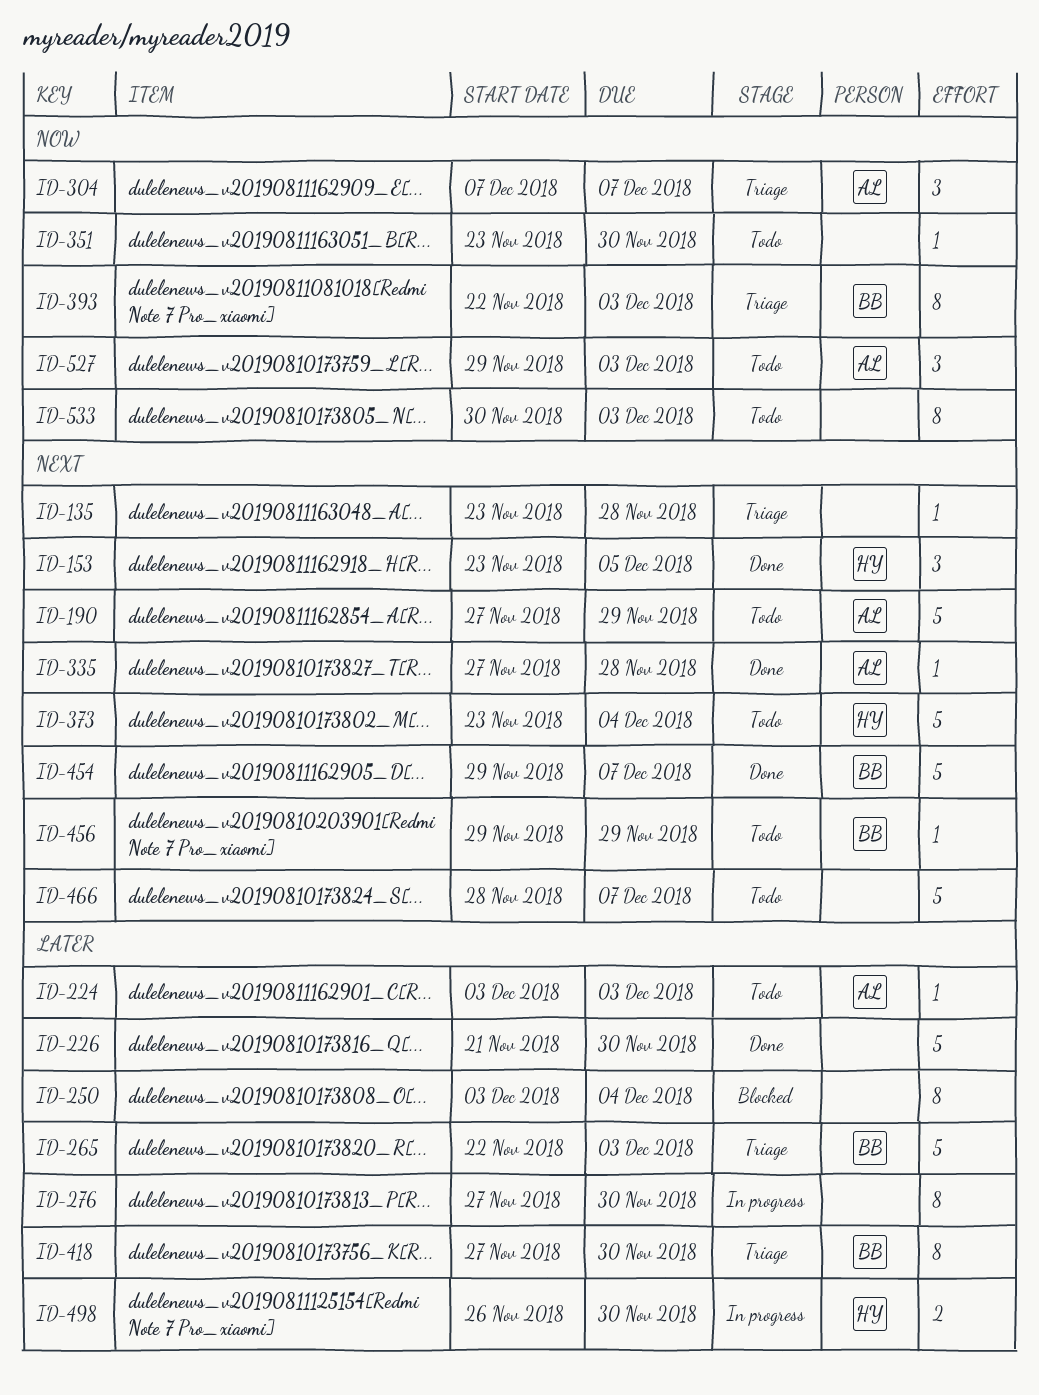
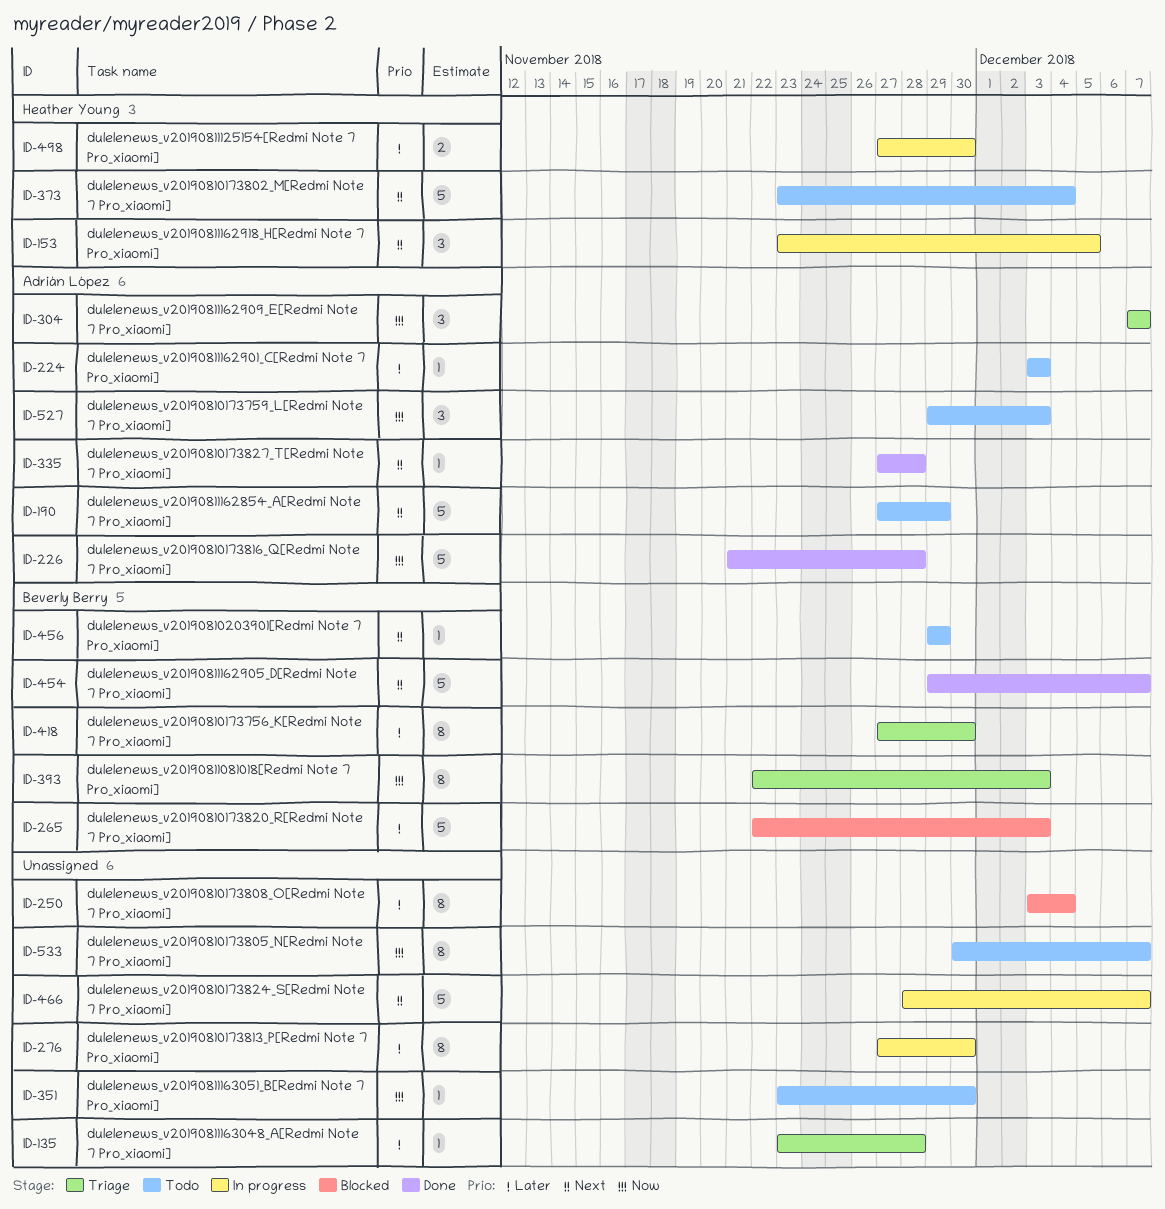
ID-135, priority: Next -> Later
ID-153, status: Done -> In progress
ID-226, owner: none -> Adrián López
ID-226, priority: Later -> Now
ID-226, due: Nov 30 -> Nov 28
ID-265, status: Triage -> Blocked
ID-466, status: Todo -> In progress
ID-498, start: Nov 26 -> Nov 27
ID-533, due: Dec 3 -> Dec 7

